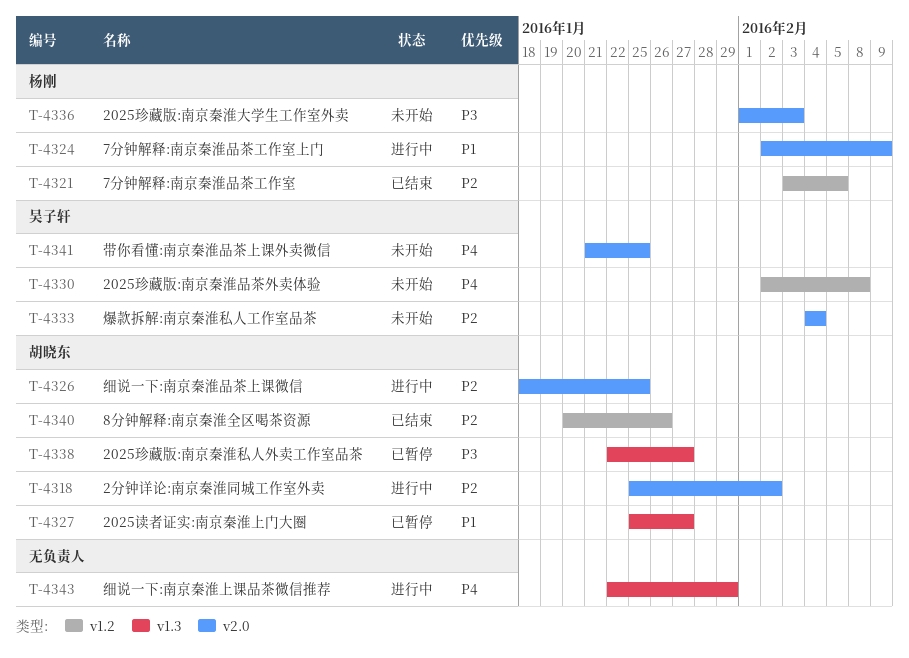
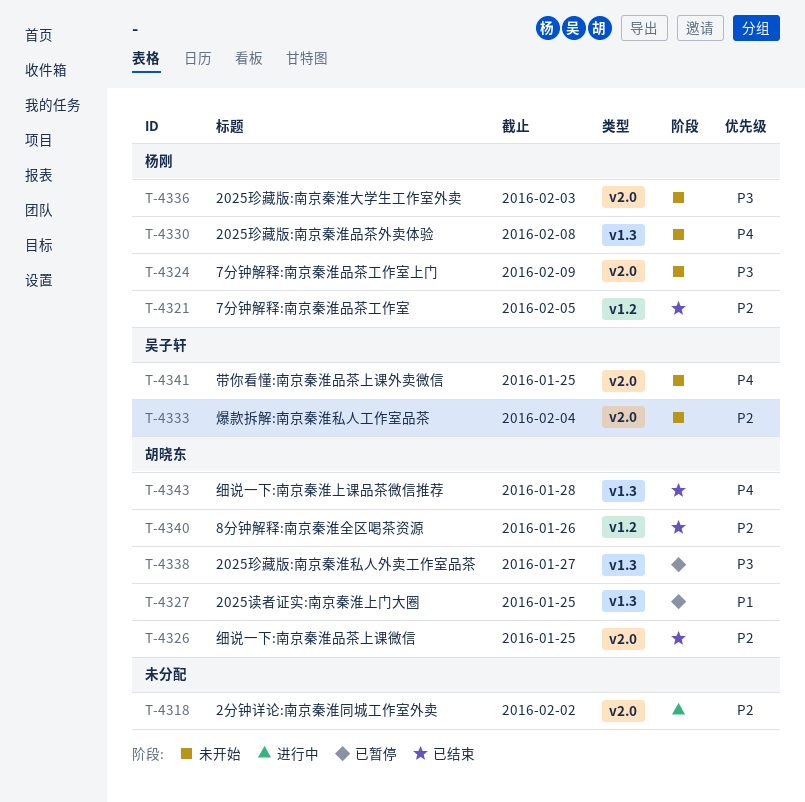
T-4318, owner: 胡晓东 -> none
T-4324, status: 进行中 -> 未开始
T-4324, priority: P1 -> P3
T-4326, status: 进行中 -> 已结束
T-4327, due: Jan 27 -> Jan 25
T-4330, owner: 吴子轩 -> 杨刚
T-4330, label: v1.2 -> v1.3
T-4343, status: 进行中 -> 已结束
T-4343, owner: none -> 胡晓东
T-4343, due: Jan 29 -> Jan 28

